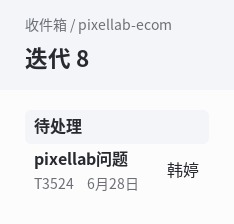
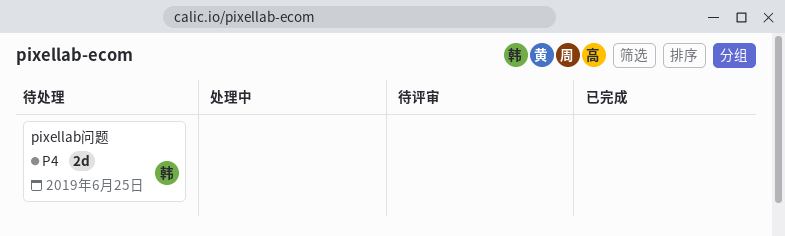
pixellab问题, due: Jun 28 -> Jun 25

